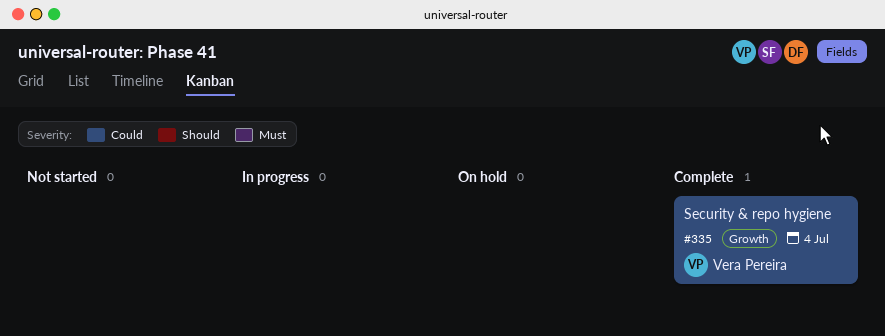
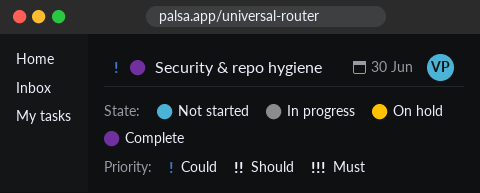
Security & repo hygiene, due: Jul 4 -> Jun 30

